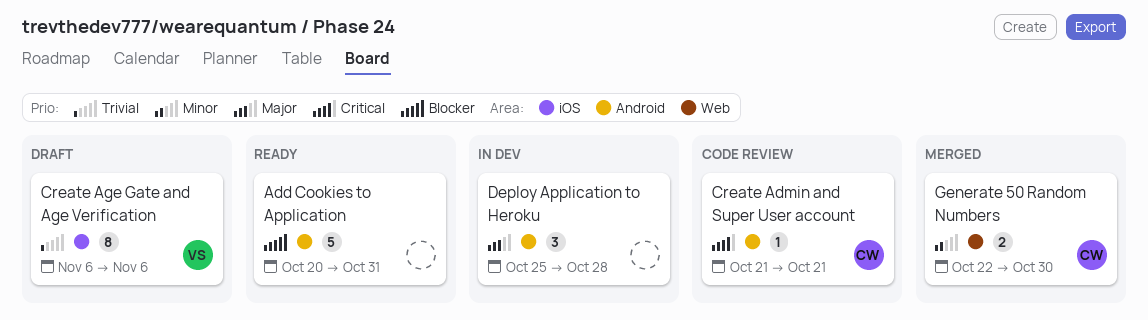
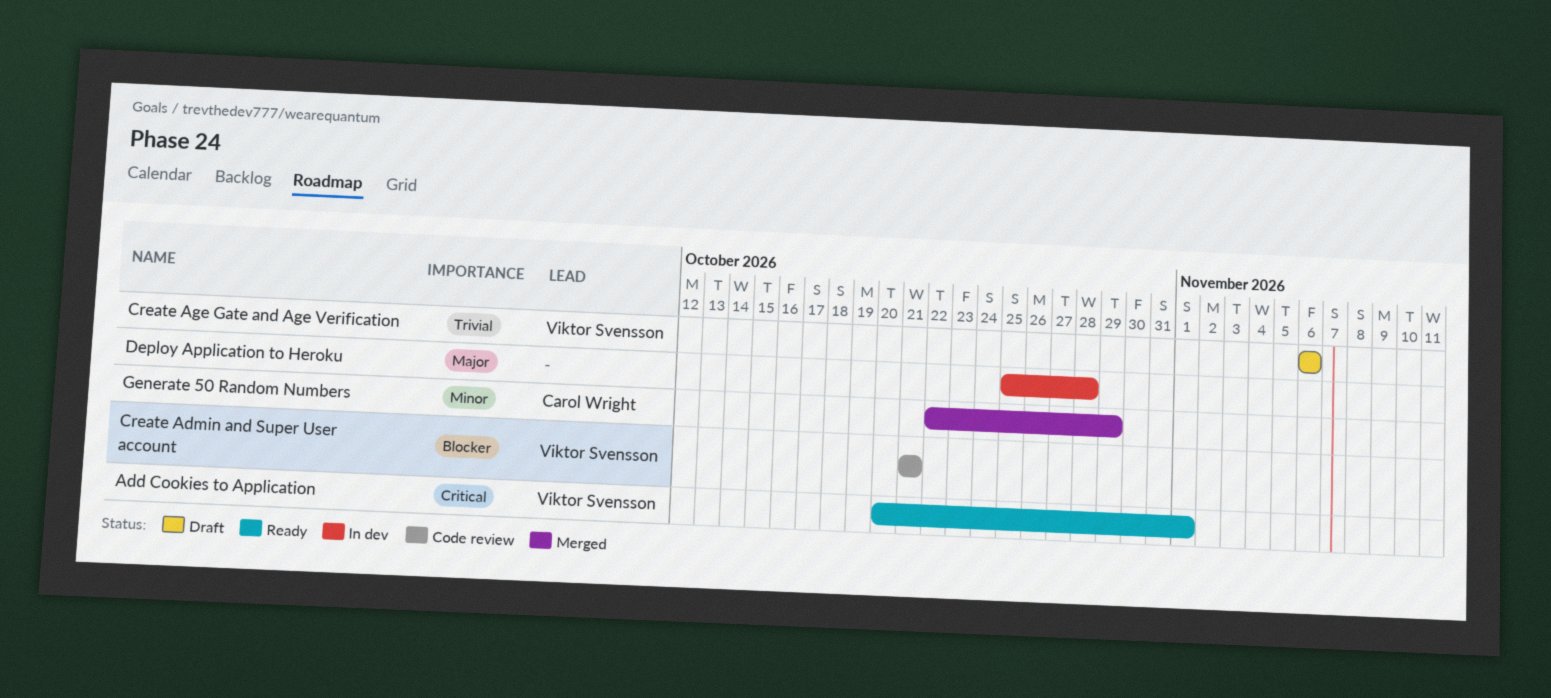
Add Cookies to Application, owner: none -> Viktor Svensson
Add Cookies to Application, priority: Blocker -> Critical
Add Cookies to Application, due: Oct 31 -> Nov 1
Create Admin and Super User account, owner: Carol Wright -> Viktor Svensson
Create Admin and Super User account, priority: Critical -> Blocker
Generate 50 Random Numbers, due: Oct 30 -> Oct 29

